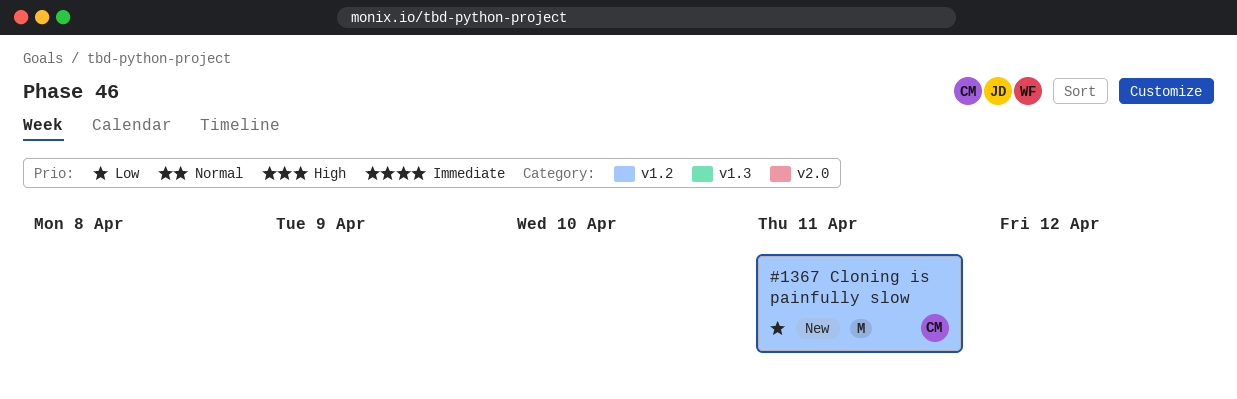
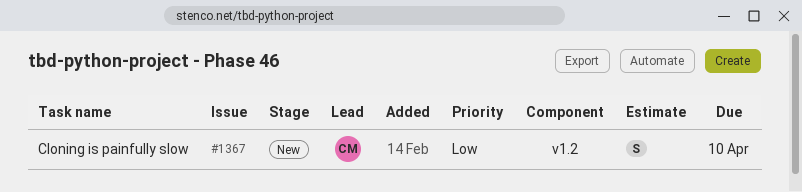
#1367, estimate: M -> S
#1367, due: Apr 11 -> Apr 10

